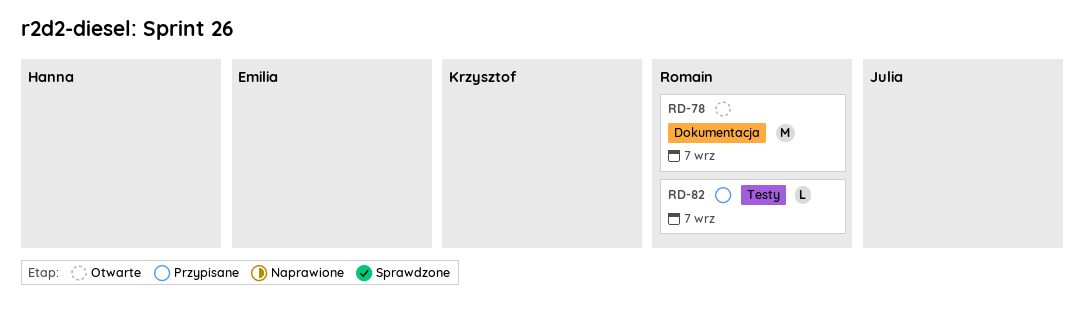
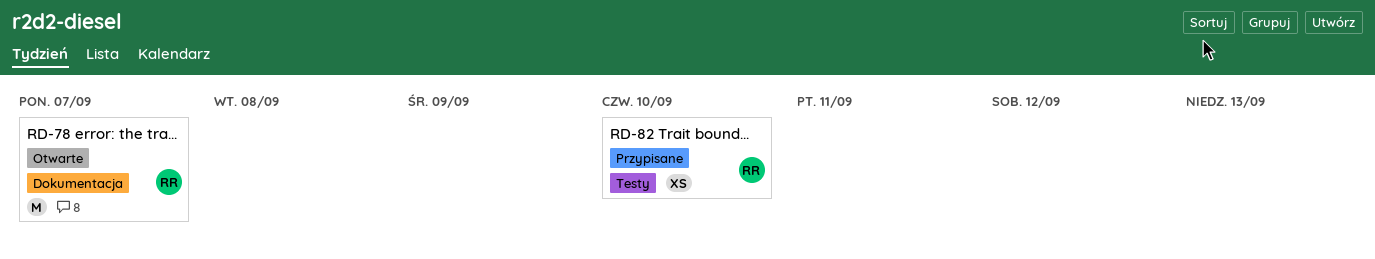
RD-82, estimate: L -> XS
RD-82, due: Sep 7 -> Sep 10

